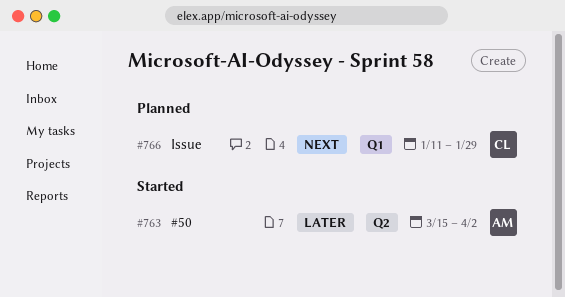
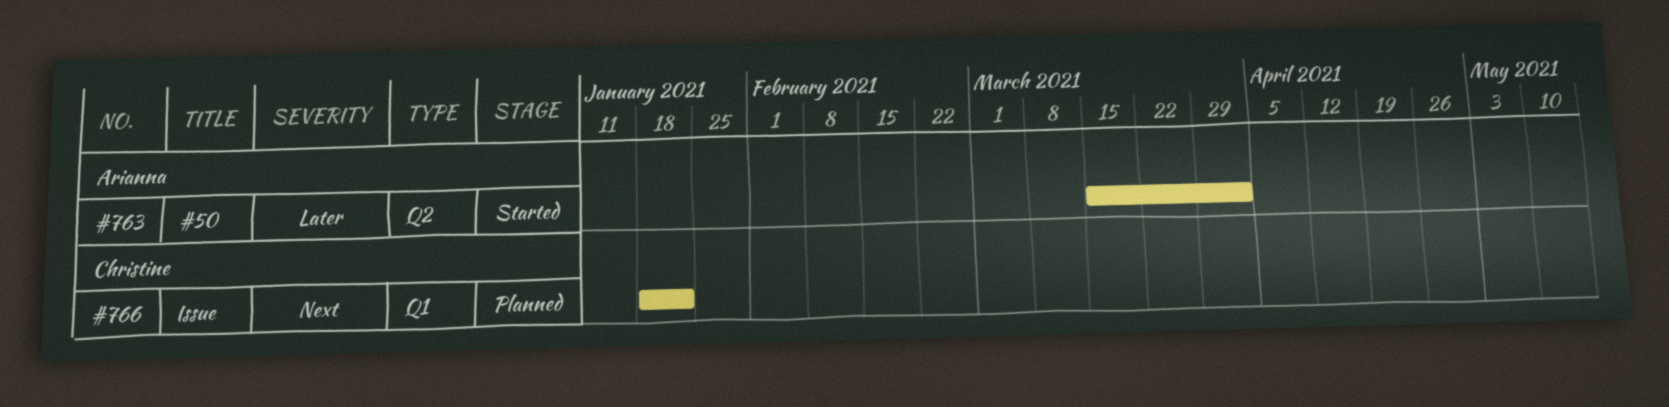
#766, start: Jan 11 -> Jan 18
#766, due: Jan 29 -> Jan 22

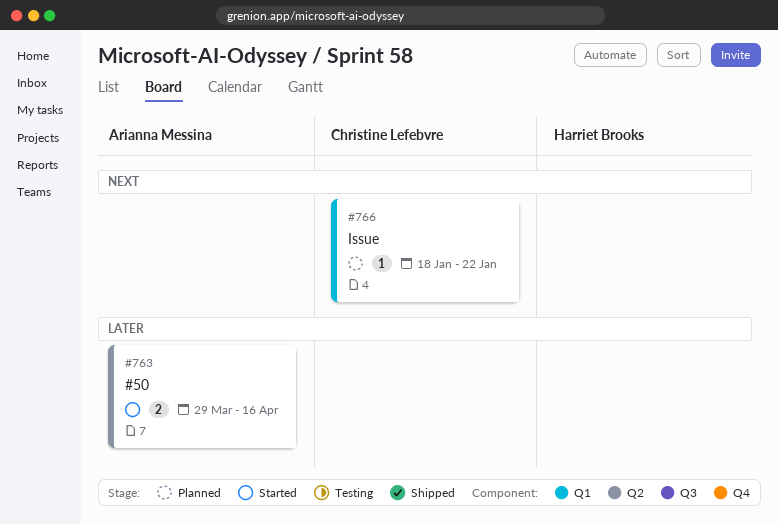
#763, start: Mar 15 -> Mar 29
#763, due: Apr 2 -> Apr 16

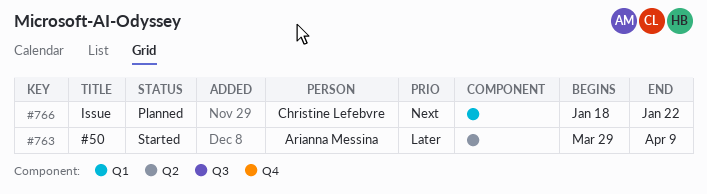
#763, due: Apr 16 -> Apr 9

